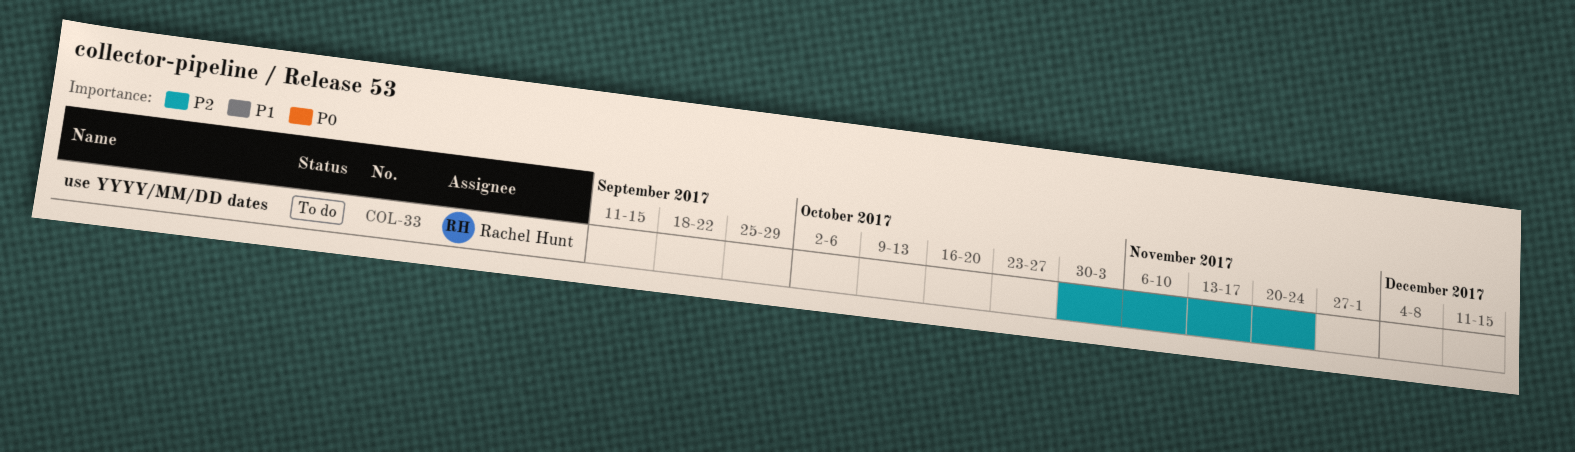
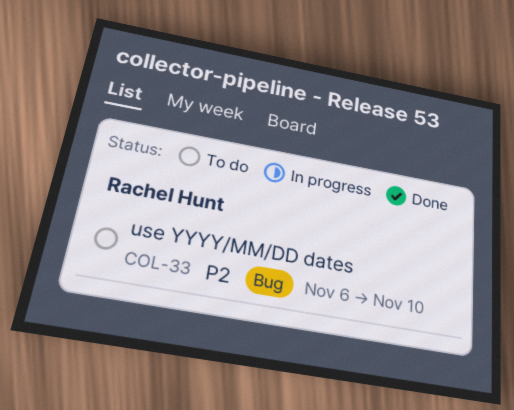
COL-33, start: Oct 30 -> Nov 6
COL-33, due: Nov 24 -> Nov 10

